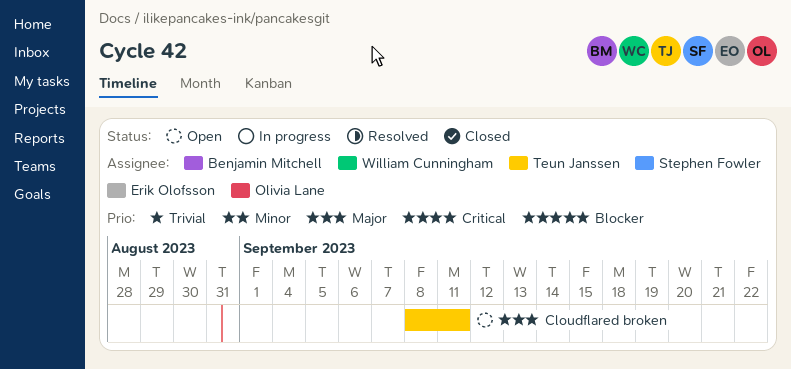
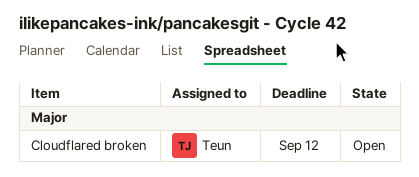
Cloudflared broken, due: Sep 11 -> Sep 12

